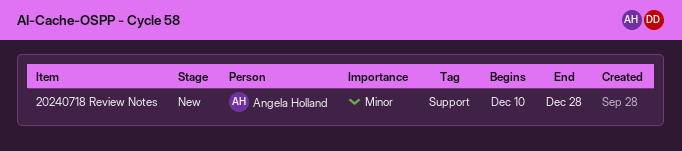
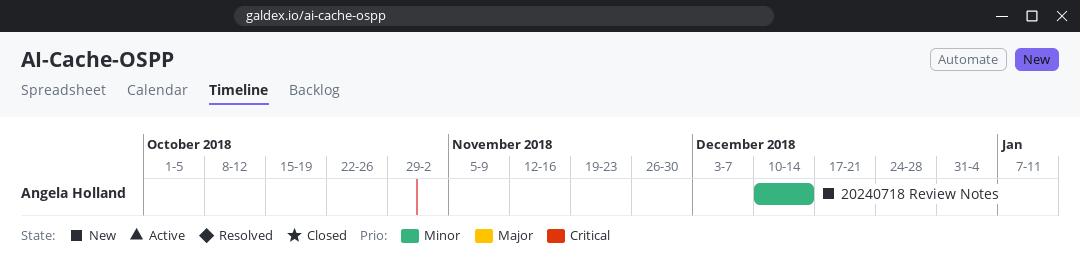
20240718 Review Notes, due: Dec 28 -> Dec 14

